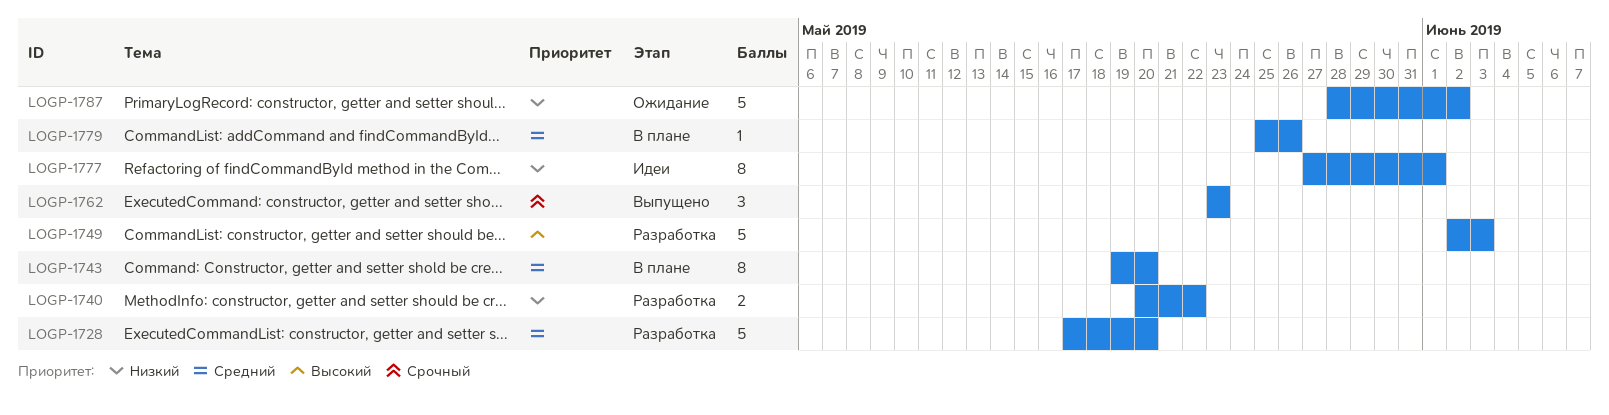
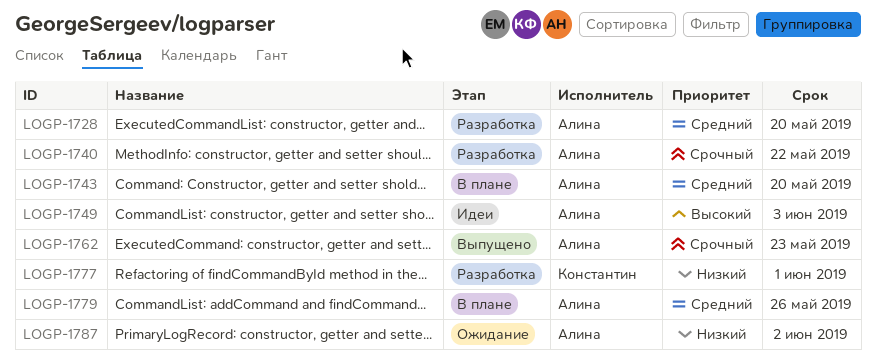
LOGP-1740, priority: Низкий -> Срочный
LOGP-1749, status: Разработка -> Идеи
LOGP-1777, status: Идеи -> Разработка

